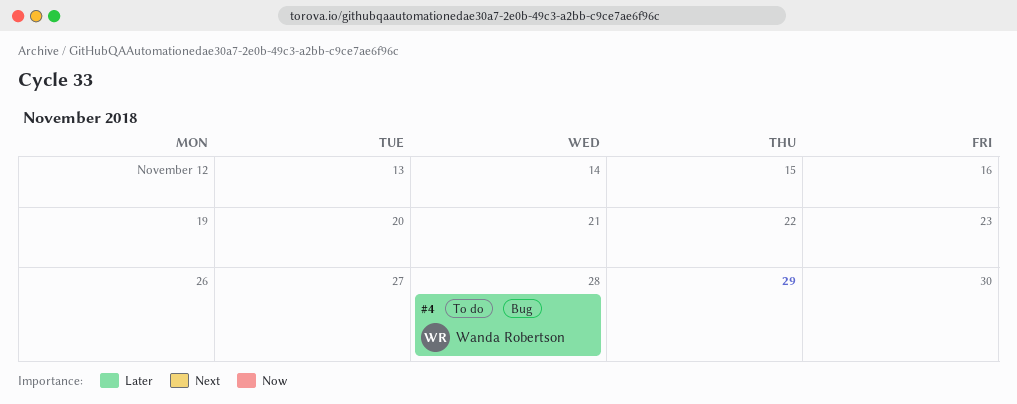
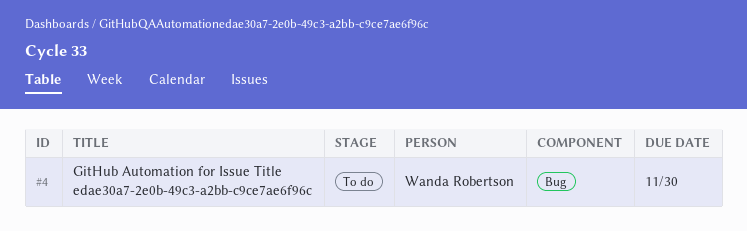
#4, due: Nov 28 -> Nov 30

